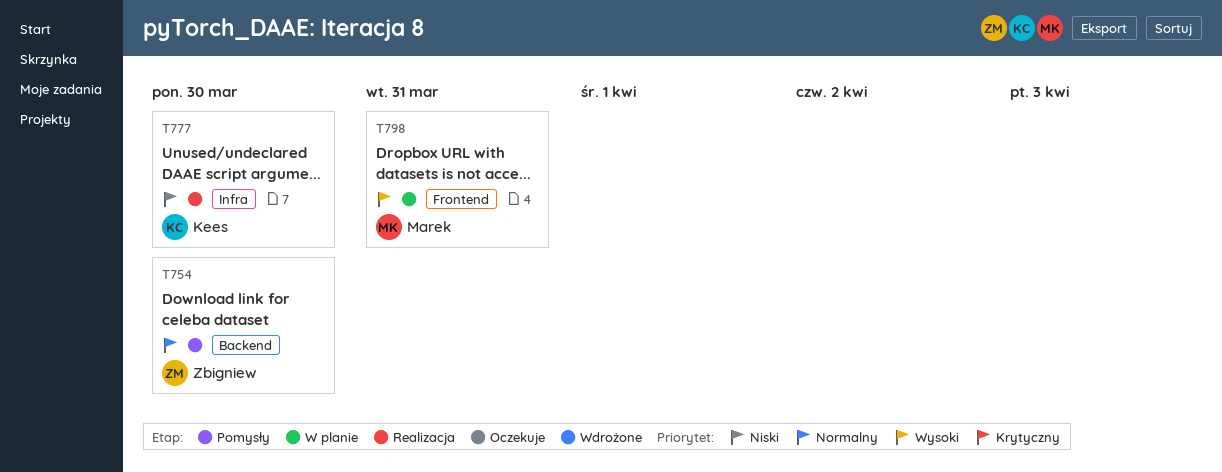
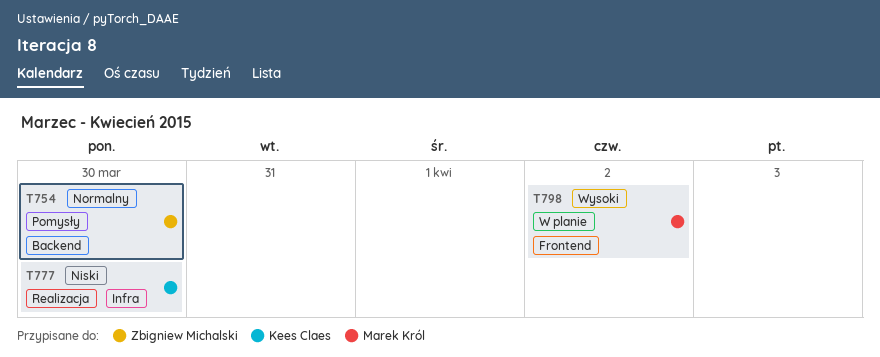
T798, due: Mar 31 -> Apr 2

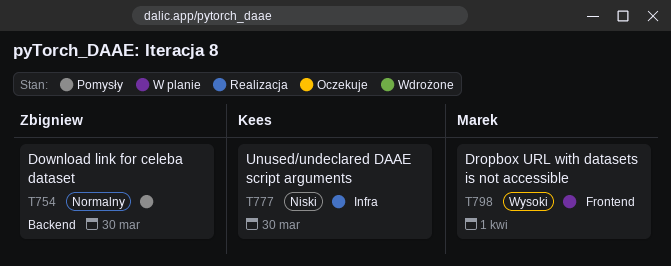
T798, due: Apr 2 -> Apr 1

